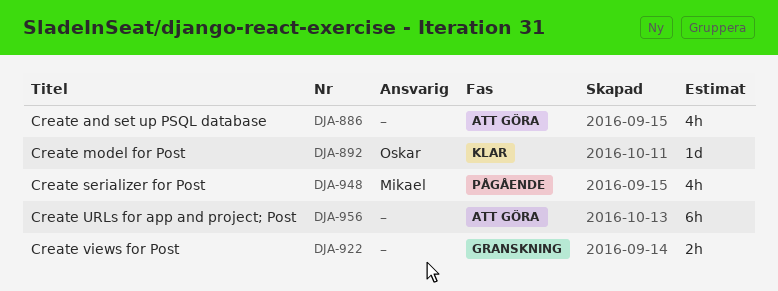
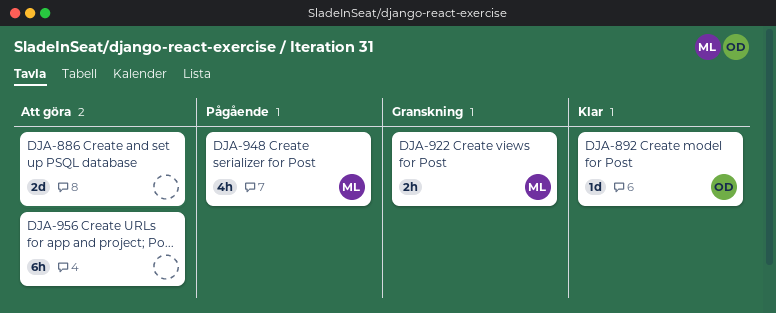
DJA-886, estimate: 4h -> 2d
DJA-922, owner: none -> Mikael

